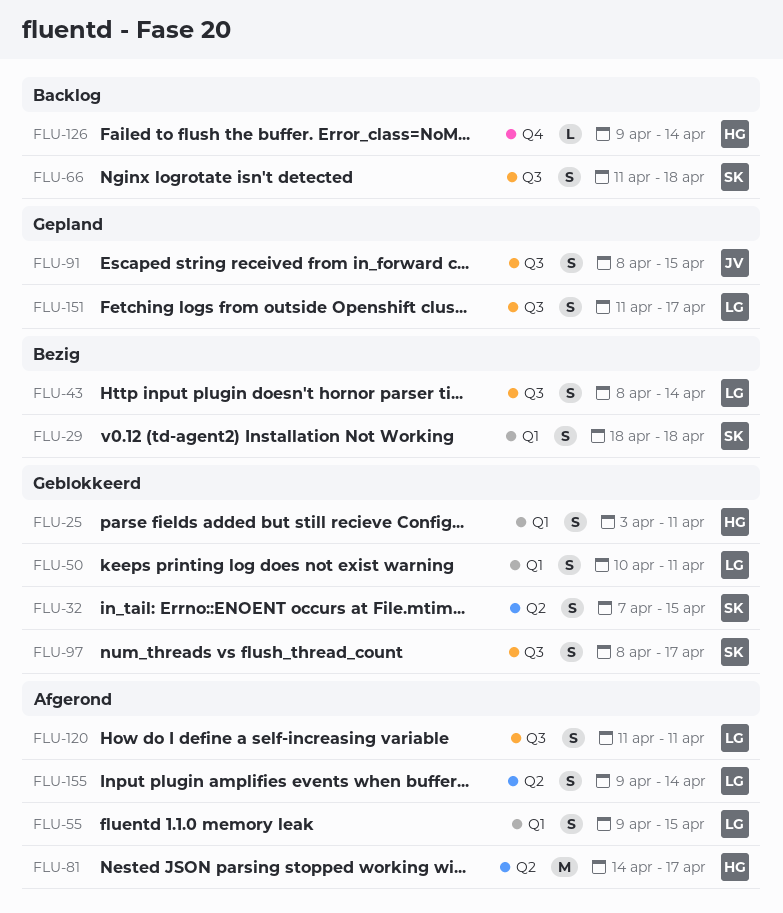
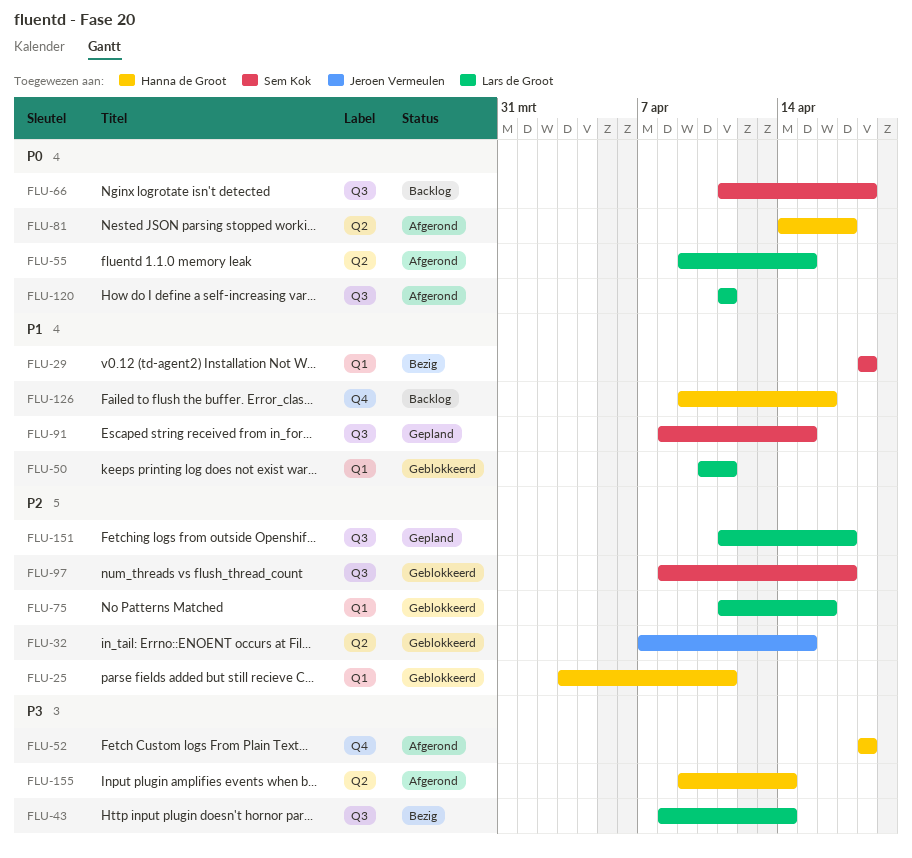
FLU-32, owner: Sem Kok -> Jeroen Vermeulen
FLU-52: none -> present
FLU-55, label: Q1 -> Q2
FLU-75: none -> present
FLU-91, owner: Jeroen Vermeulen -> Sem Kok
FLU-126, due: Apr 14 -> Apr 16
FLU-155, owner: Lars de Groot -> Hanna de Groot

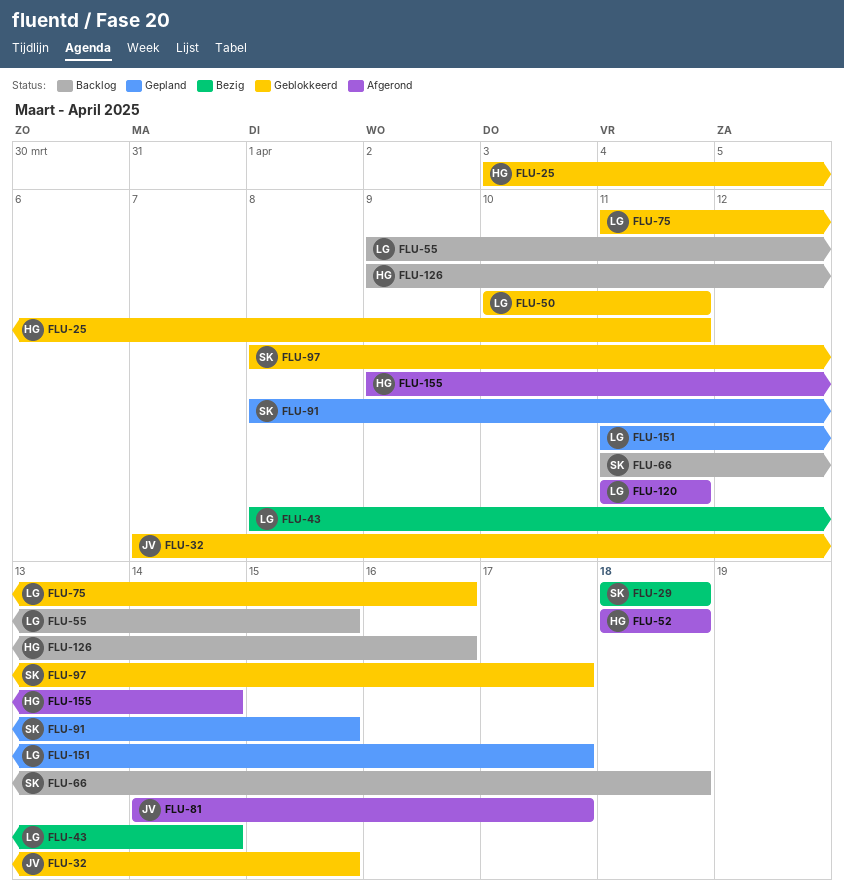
FLU-55, status: Afgerond -> Backlog
FLU-81, owner: Hanna de Groot -> Jeroen Vermeulen

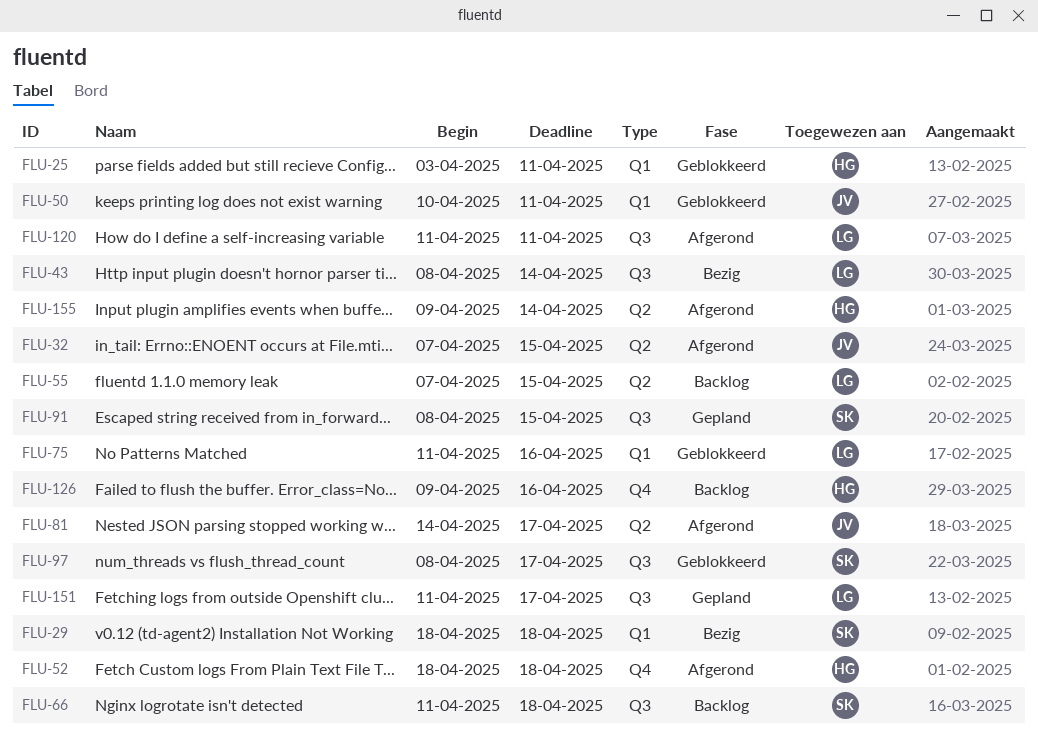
FLU-32, status: Geblokkeerd -> Afgerond
FLU-50, owner: LG -> JV
FLU-55, start: Apr 9 -> Apr 7

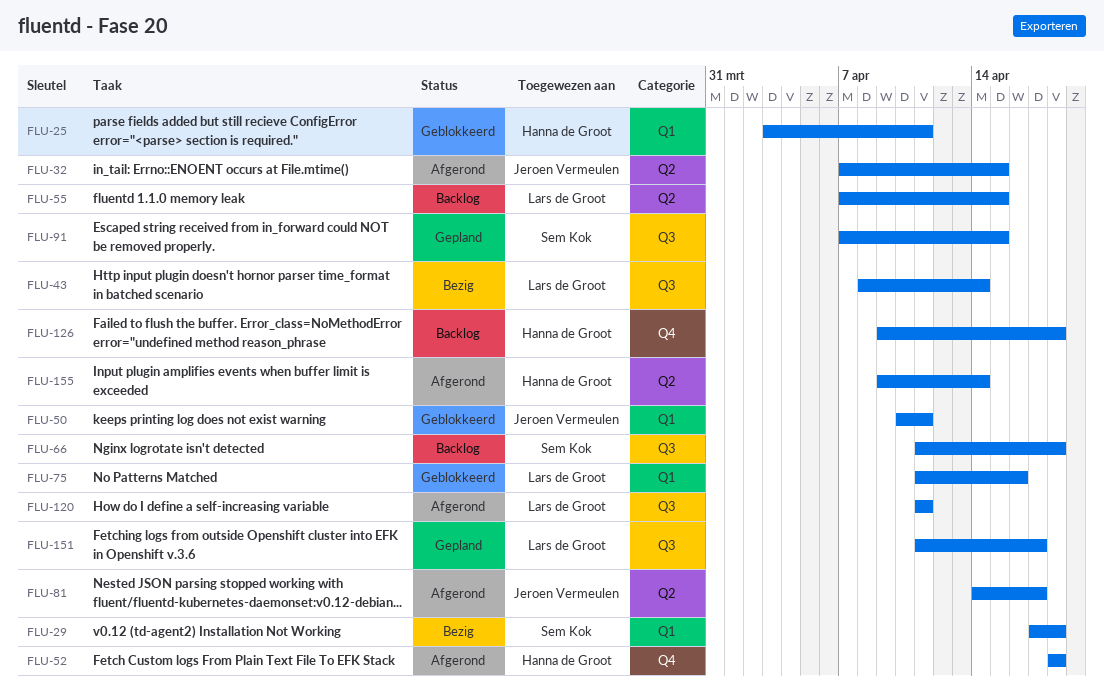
FLU-29, start: Apr 18 -> Apr 17
FLU-91, start: Apr 8 -> Apr 7
FLU-97: present -> none
FLU-126, due: Apr 16 -> Apr 18

